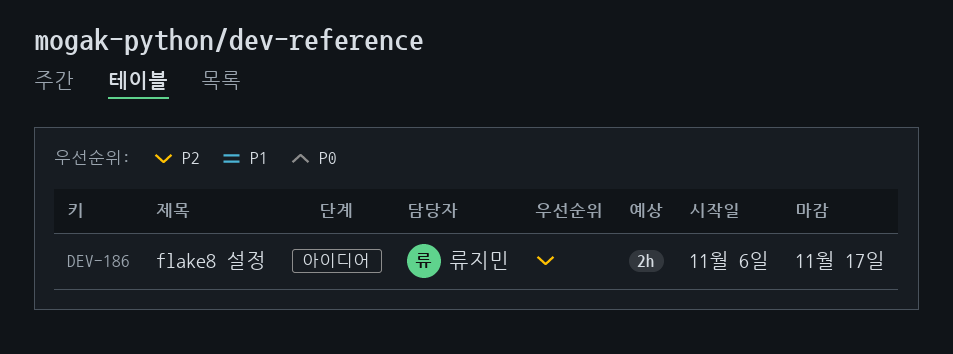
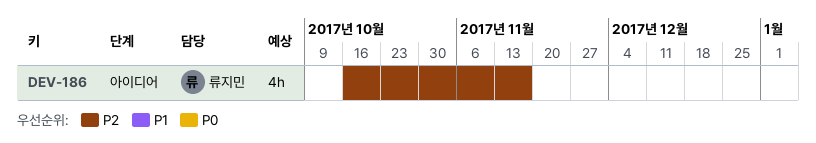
DEV-186, estimate: 2h -> 4h
DEV-186, start: Nov 6 -> Oct 16

